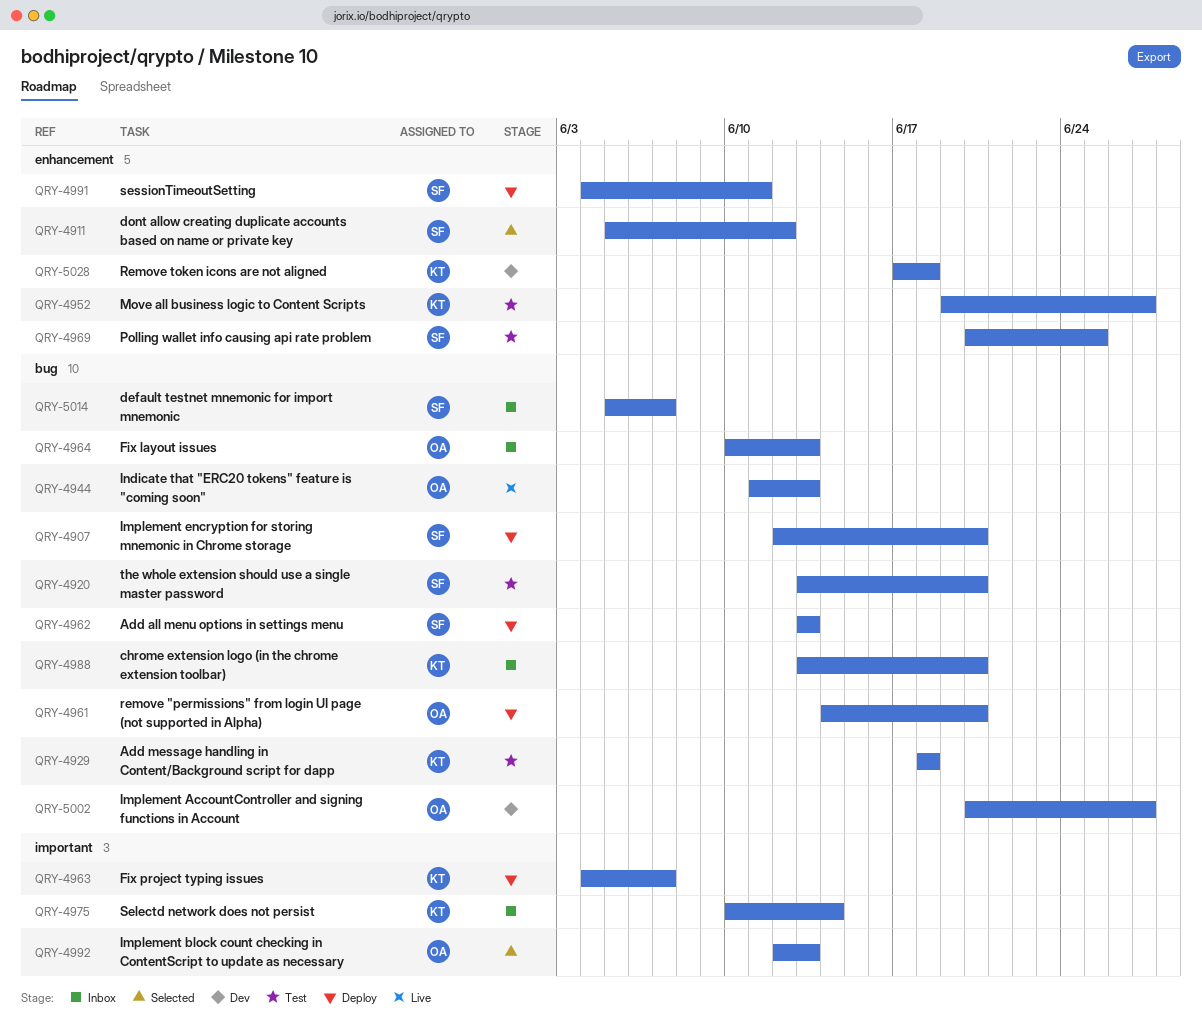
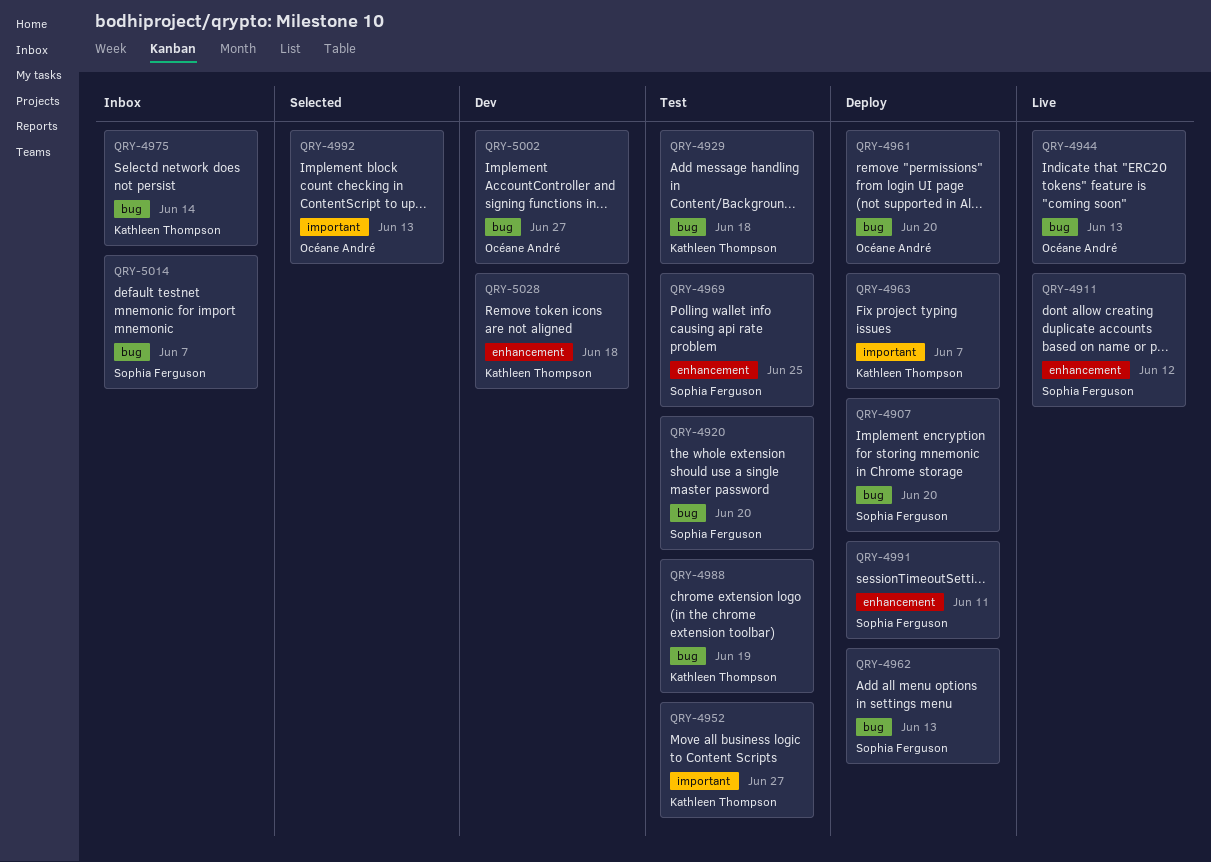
QRY-4911, status: Selected -> Live
QRY-4952, label: enhancement -> important
QRY-4964: present -> none
QRY-4975, label: important -> bug
QRY-4988, status: Inbox -> Test
QRY-4988, due: Jun 20 -> Jun 19

